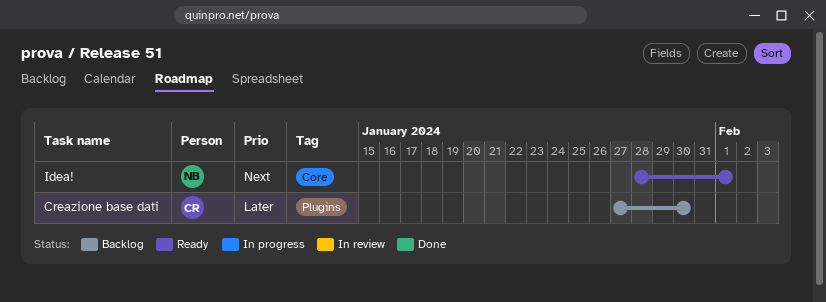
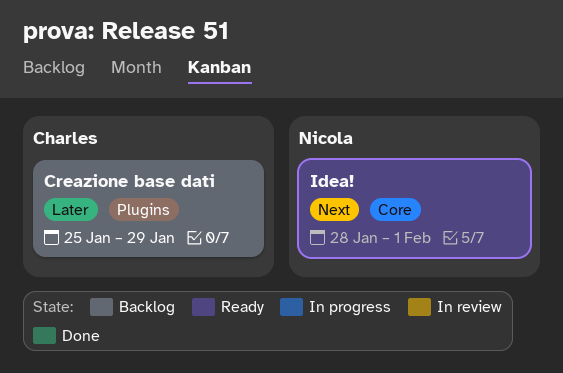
Creazione base dati, start: Jan 27 -> Jan 25
Creazione base dati, due: Jan 30 -> Jan 29

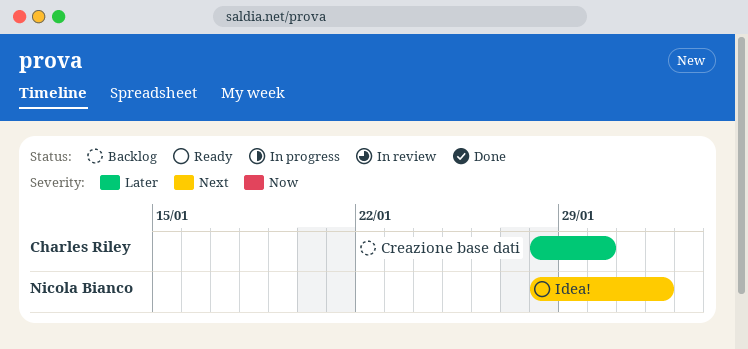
Creazione base dati, start: Jan 25 -> Jan 28
Creazione base dati, due: Jan 29 -> Jan 30

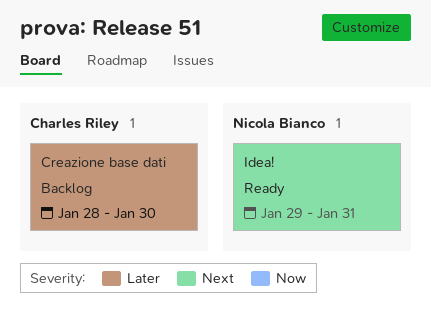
Idea!, start: Jan 28 -> Jan 29
Idea!, due: Feb 1 -> Jan 31

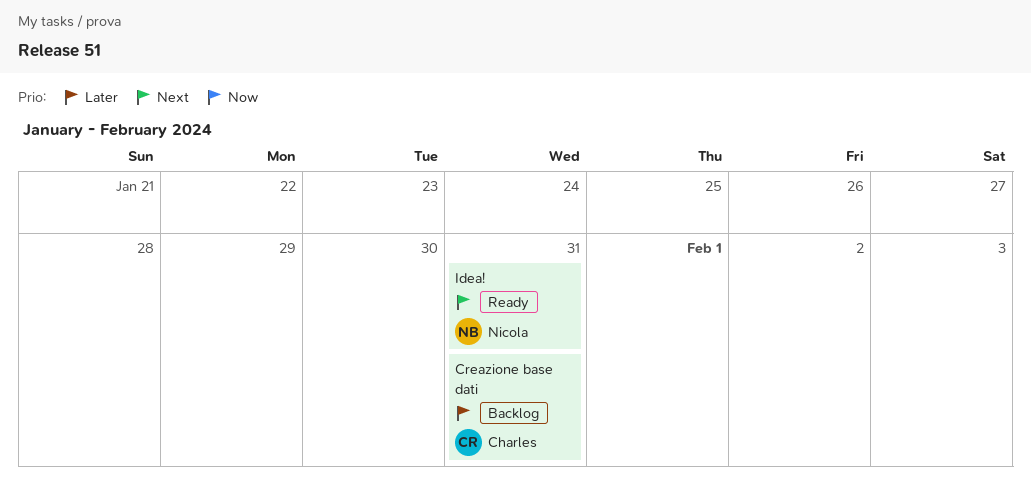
Creazione base dati, due: Jan 30 -> Jan 31

